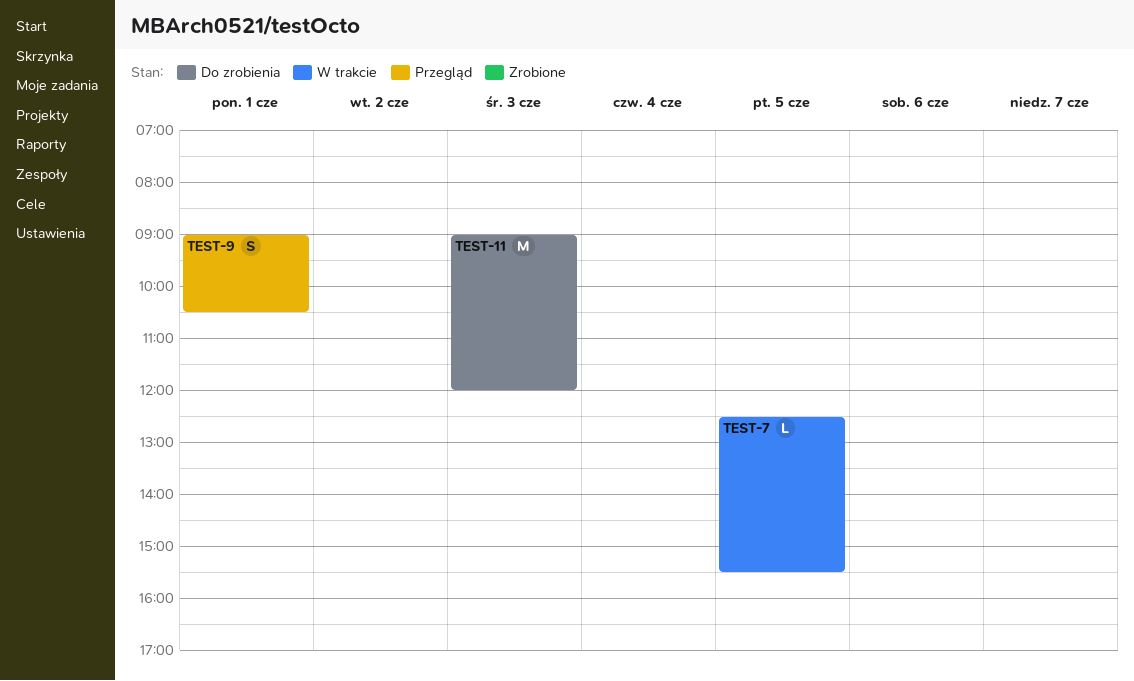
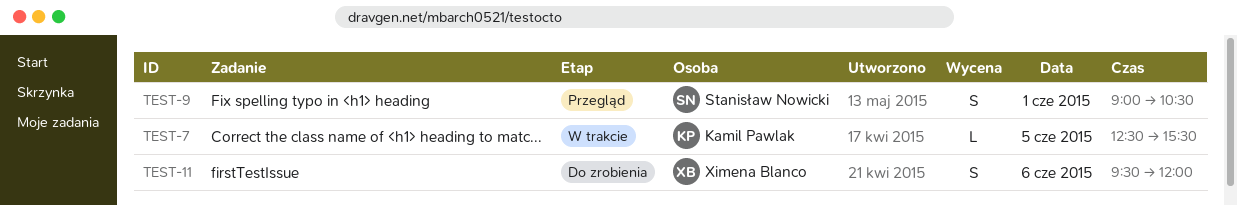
TEST-11, estimate: M -> S
TEST-11, day: Jun 3 -> Jun 6
TEST-11, begins: 09:00 -> 09:30

